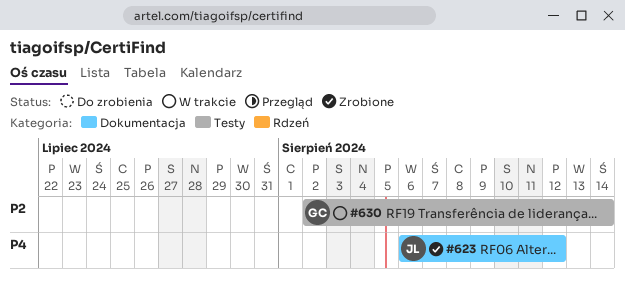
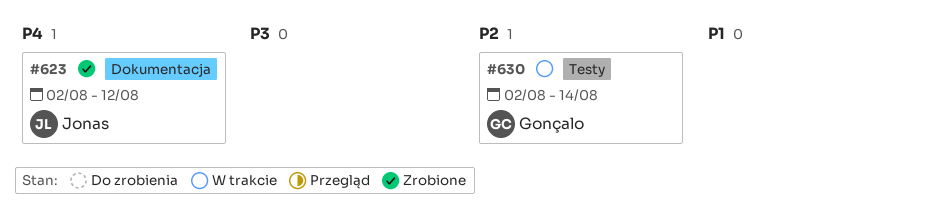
#623, start: Aug 6 -> Aug 2

